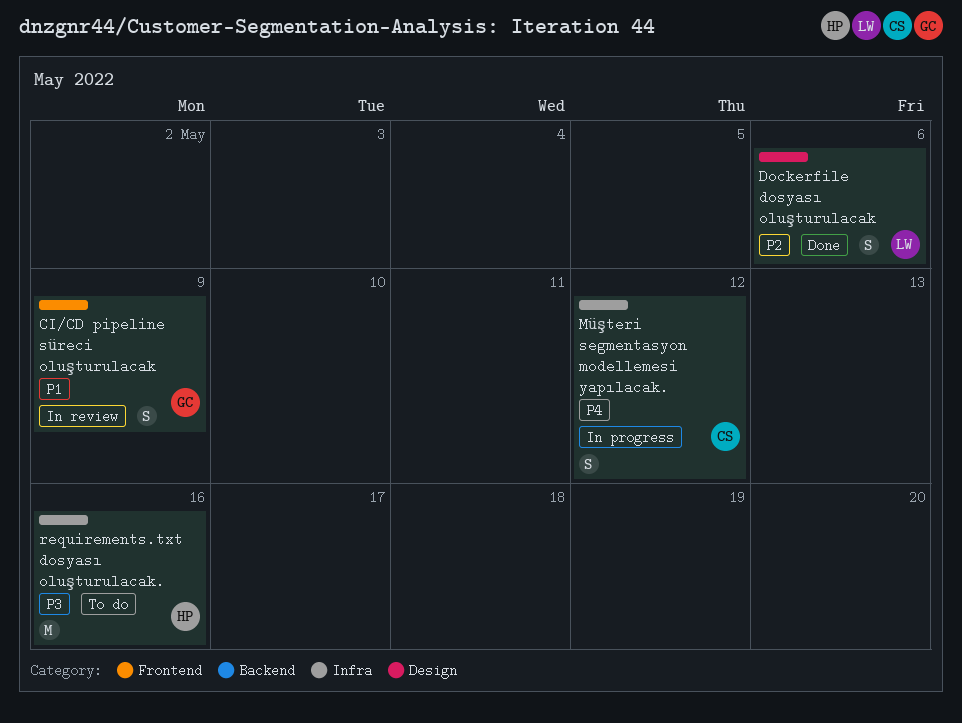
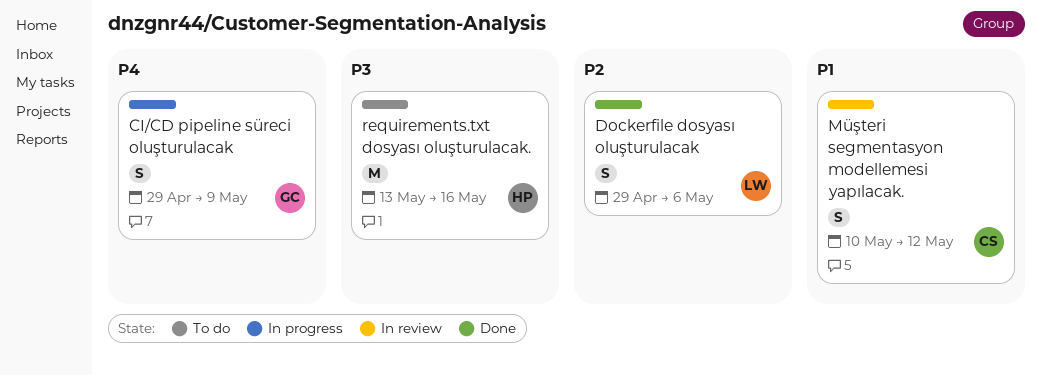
CI/CD pipeline süreci oluşturulacak, status: In review -> In progress
CI/CD pipeline süreci oluşturulacak, priority: P1 -> P4
Müşteri segmentasyon modellemesi yapılacak., status: In progress -> In review
Müşteri segmentasyon modellemesi yapılacak., priority: P4 -> P1

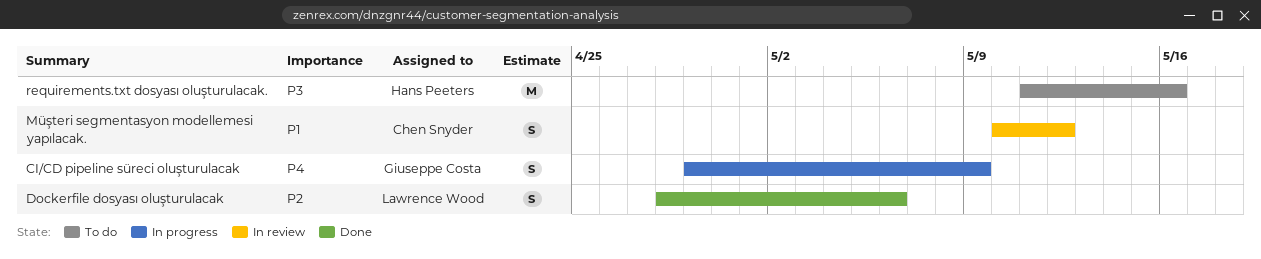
Dockerfile dosyası oluşturulacak, start: Apr 29 -> Apr 28
requirements.txt dosyası oluşturulacak., start: May 13 -> May 11

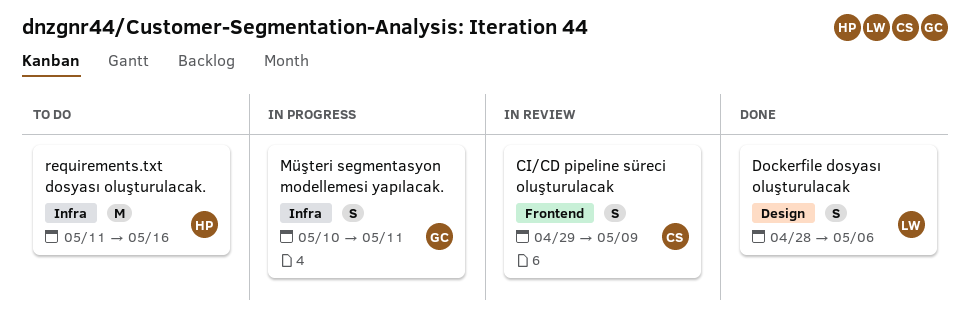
CI/CD pipeline süreci oluşturulacak, status: In progress -> In review
CI/CD pipeline süreci oluşturulacak, owner: Giuseppe Costa -> Chen Snyder
Müşteri segmentasyon modellemesi yapılacak., status: In review -> In progress
Müşteri segmentasyon modellemesi yapılacak., owner: Chen Snyder -> Giuseppe Costa
Müşteri segmentasyon modellemesi yapılacak., due: May 12 -> May 11

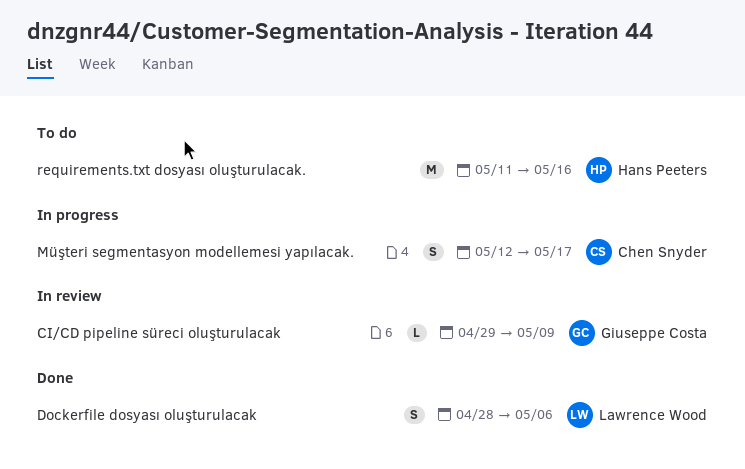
CI/CD pipeline süreci oluşturulacak, owner: Chen Snyder -> Giuseppe Costa
CI/CD pipeline süreci oluşturulacak, estimate: S -> L
Müşteri segmentasyon modellemesi yapılacak., owner: Giuseppe Costa -> Chen Snyder
Müşteri segmentasyon modellemesi yapılacak., start: May 10 -> May 12
Müşteri segmentasyon modellemesi yapılacak., due: May 11 -> May 17

